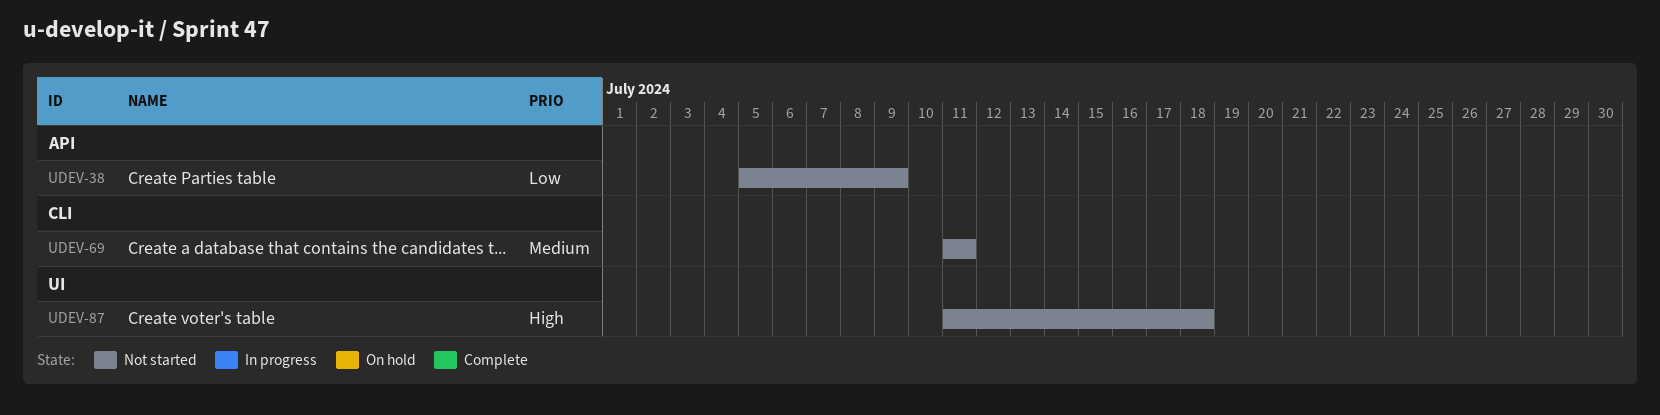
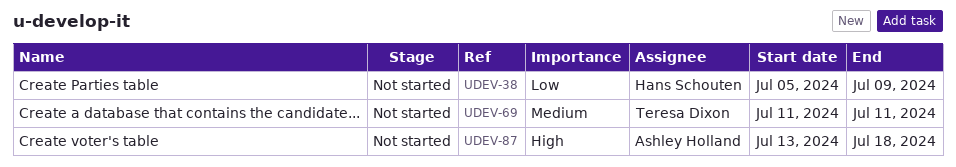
UDEV-87, start: Jul 11 -> Jul 13

